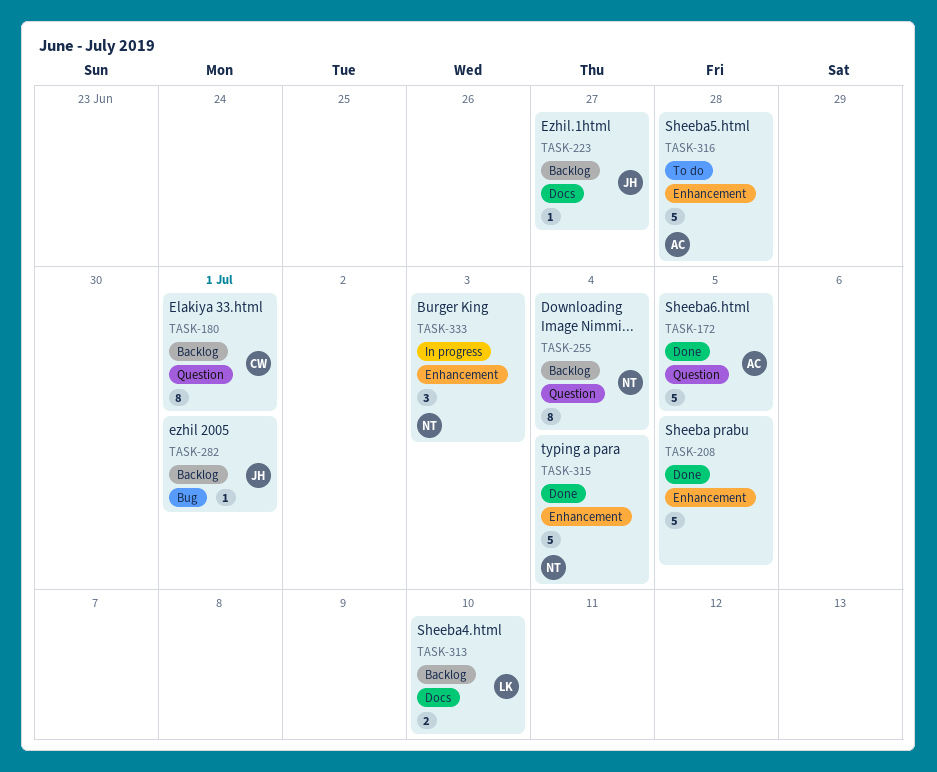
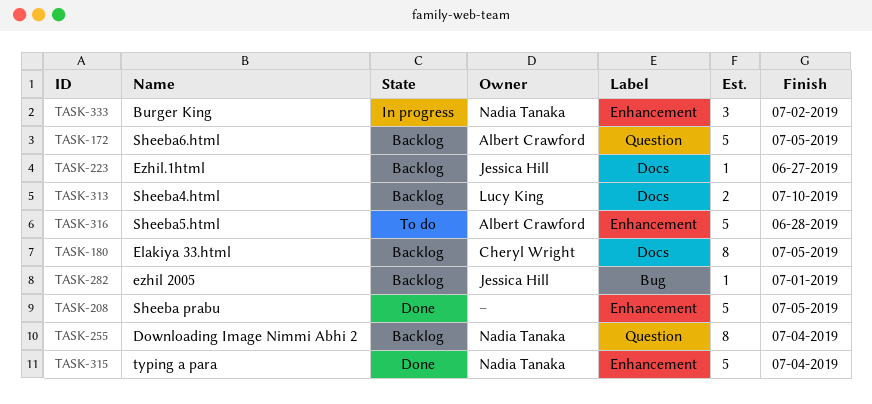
TASK-172, status: Done -> Backlog
TASK-180, label: Question -> Docs
TASK-180, due: Jul 1 -> Jul 5
TASK-333, due: Jul 3 -> Jul 2

